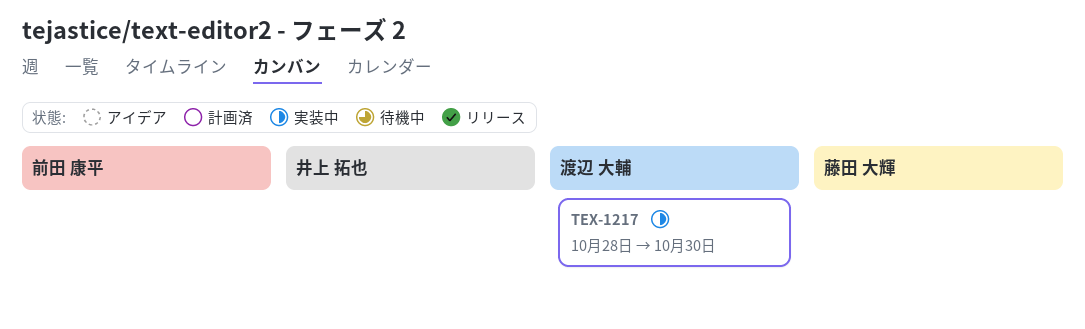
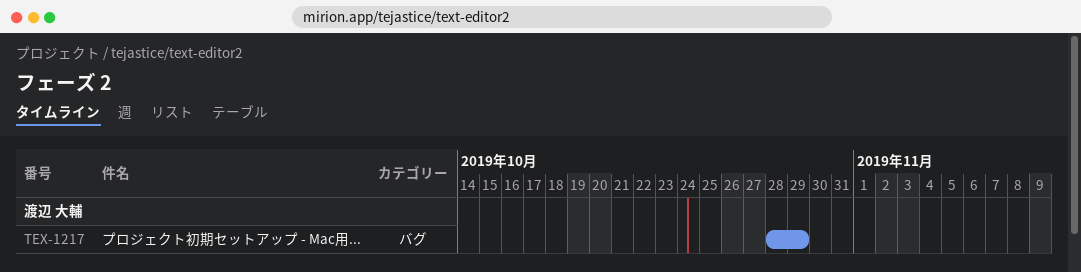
TEX-1217, due: Oct 30 -> Oct 29

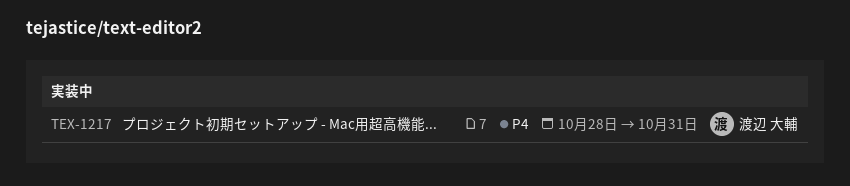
TEX-1217, due: Oct 29 -> Oct 31

